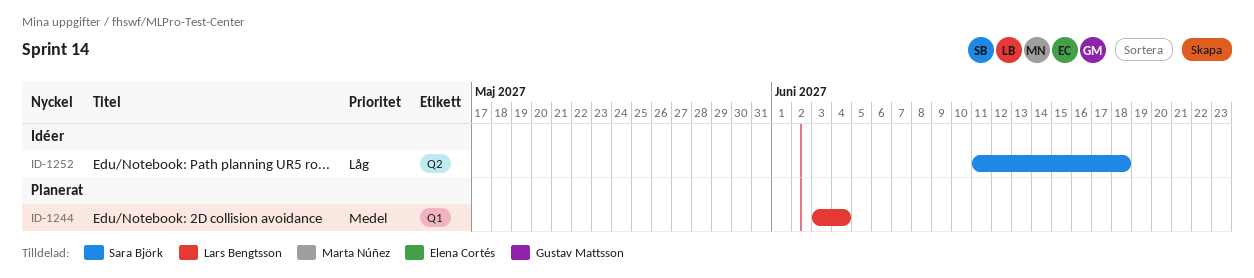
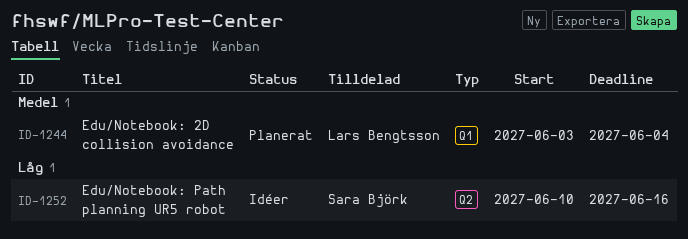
ID-1252, start: Jun 11 -> Jun 10
ID-1252, due: Jun 18 -> Jun 16

